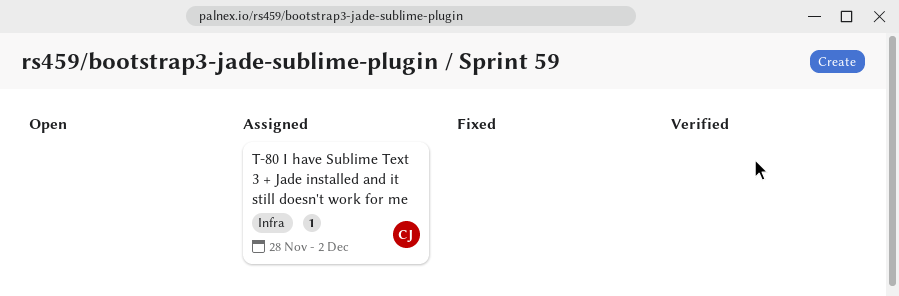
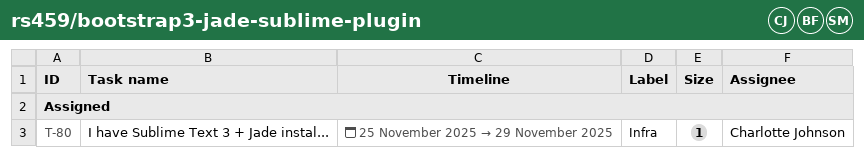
T-80, start: Nov 28 -> Nov 25
T-80, due: Dec 2 -> Nov 29

